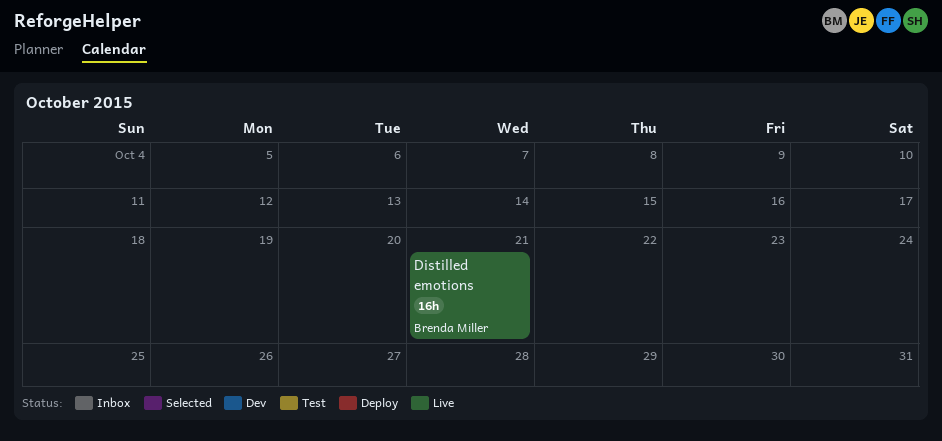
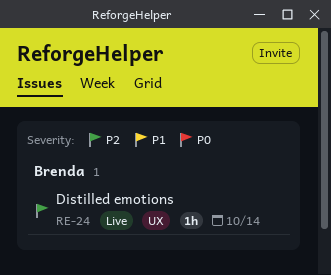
Distilled emotions, estimate: 16h -> 1h
Distilled emotions, due: Oct 21 -> Oct 14

